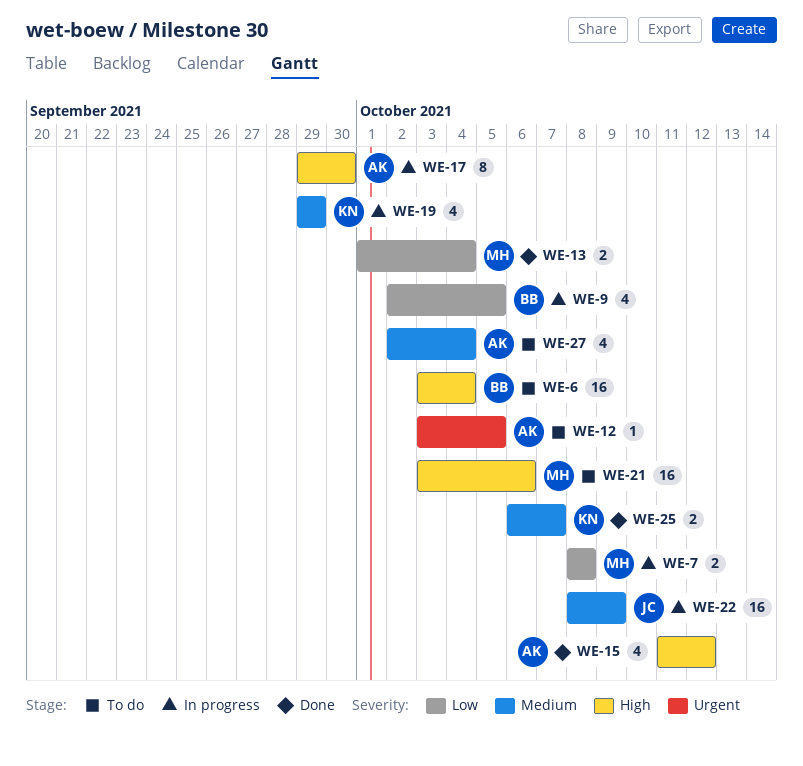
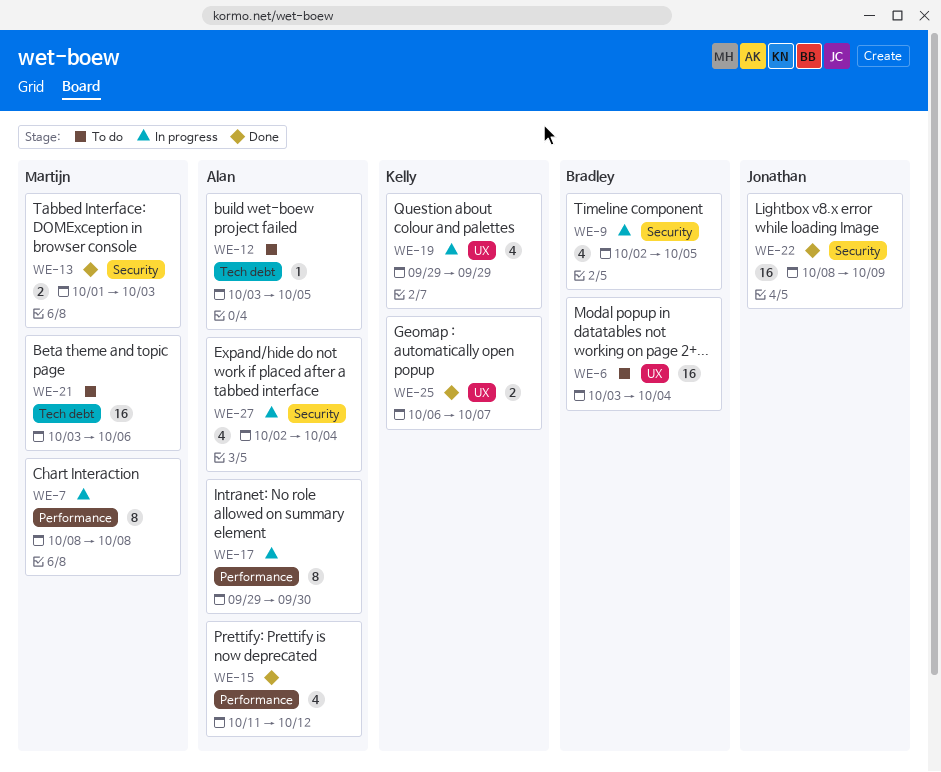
WE-7, estimate: 2 -> 8
WE-13, due: Oct 4 -> Oct 3
WE-22, status: In progress -> Done
WE-27, status: To do -> In progress

